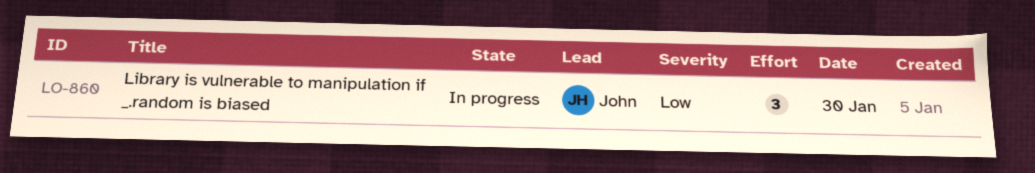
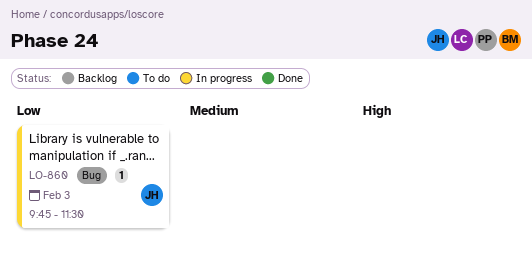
LO-860, estimate: 3 -> 1
LO-860, day: Jan 30 -> Feb 3

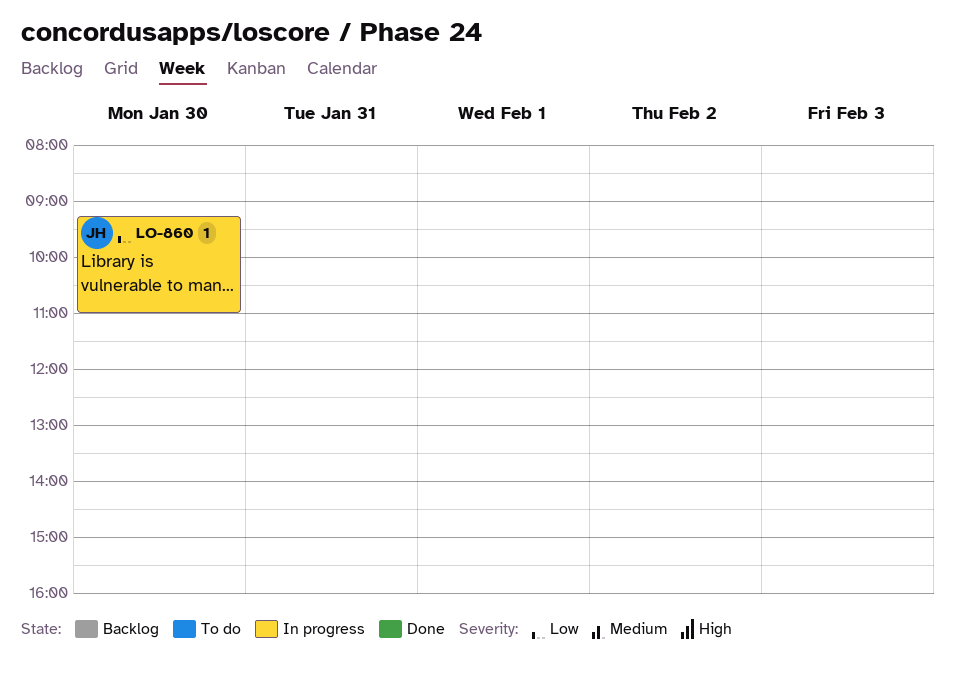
LO-860, day: Feb 3 -> Jan 30
LO-860, begins: 09:45 -> 09:15
LO-860, ends: 11:30 -> 11:00

